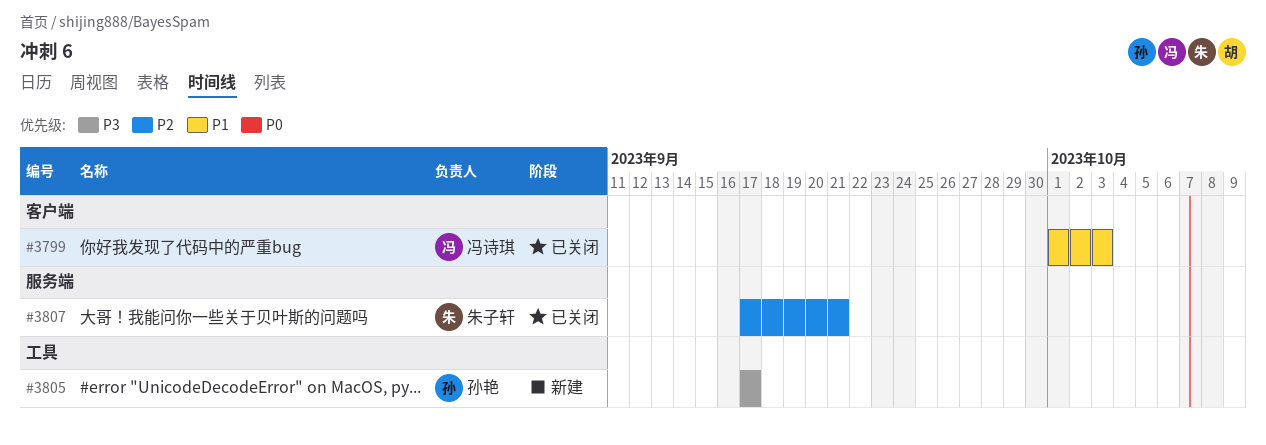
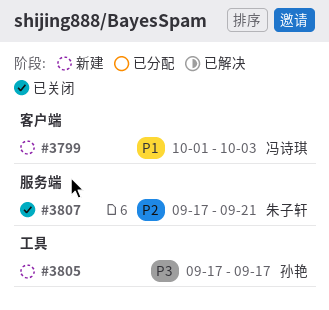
#3799, status: 已关闭 -> 新建

